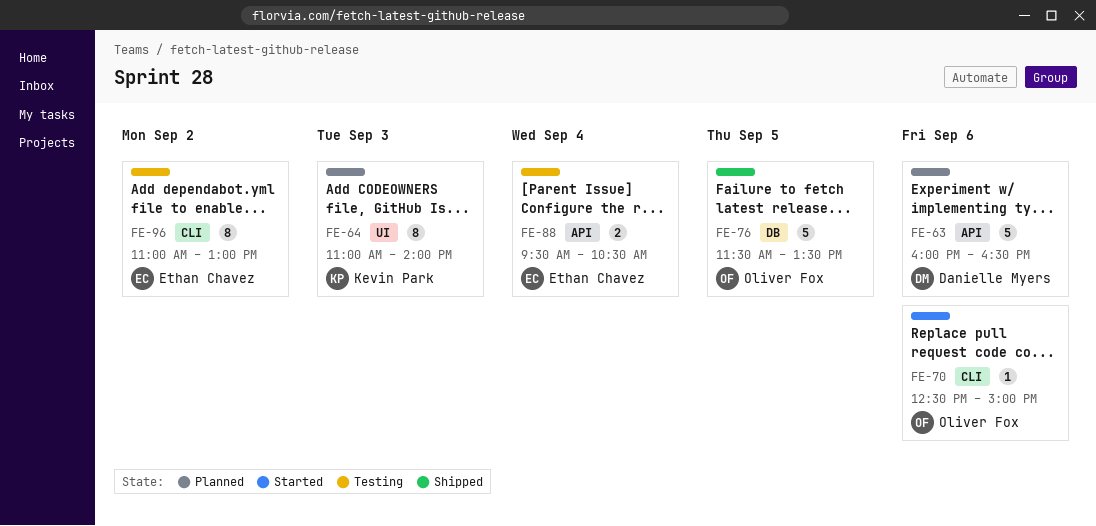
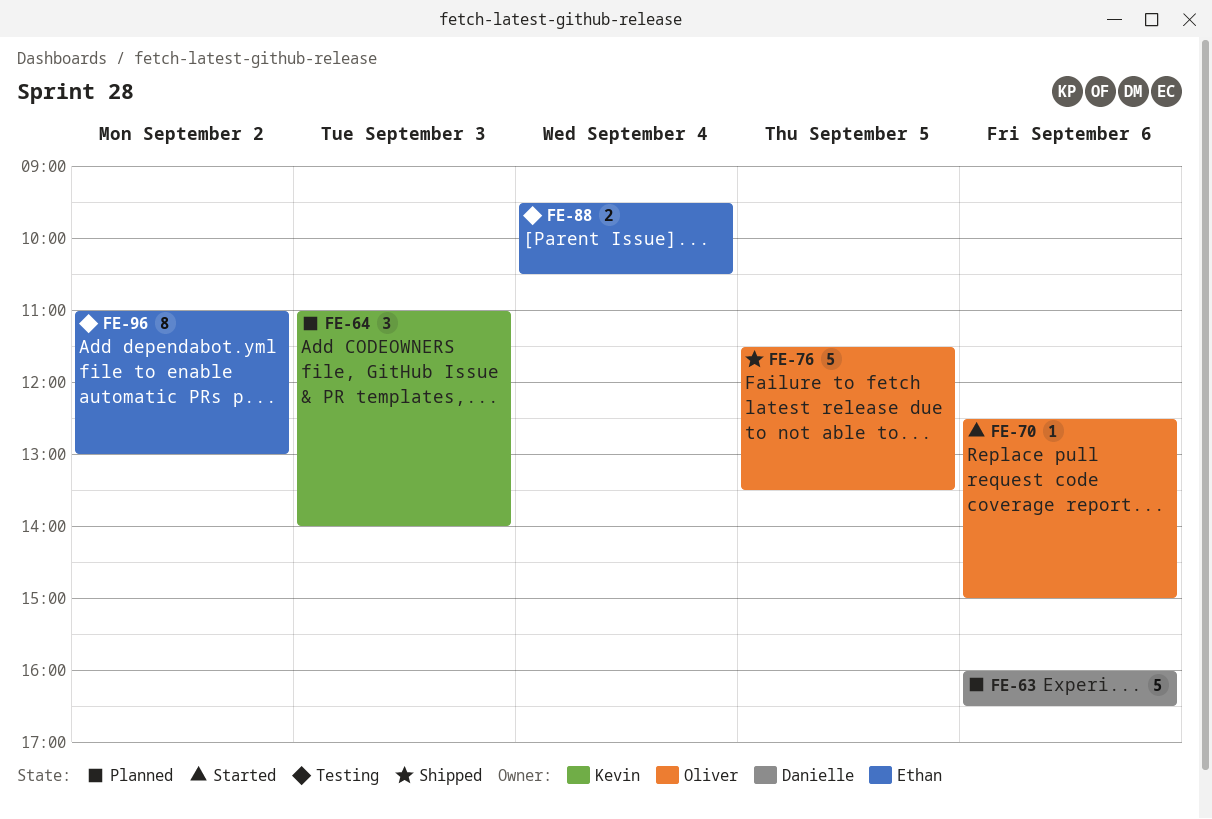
FE-64, estimate: 8 -> 3

